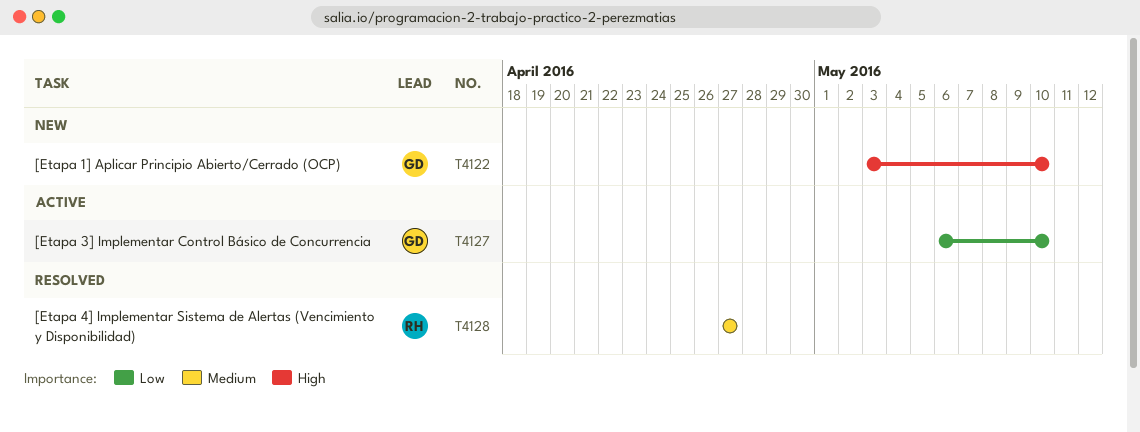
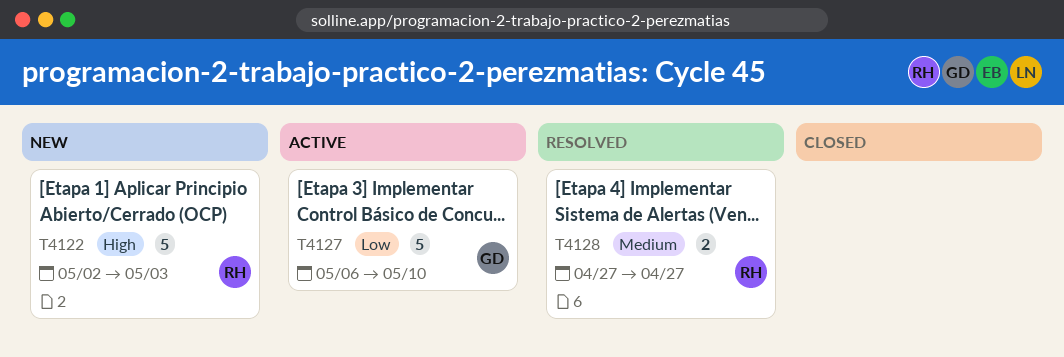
T4122, owner: GD -> RH
T4122, start: May 3 -> May 2
T4122, due: May 10 -> May 3

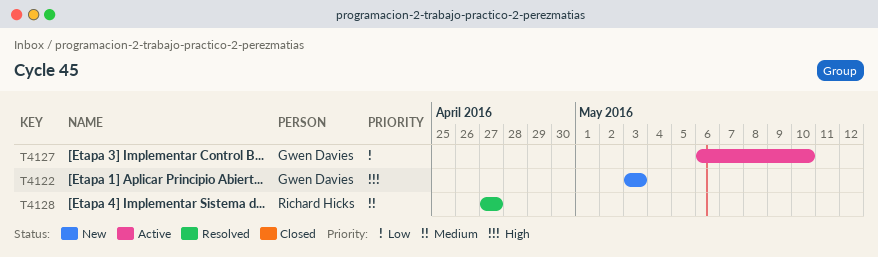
T4122, owner: Richard Hicks -> Gwen Davies
T4122, start: May 2 -> May 3

